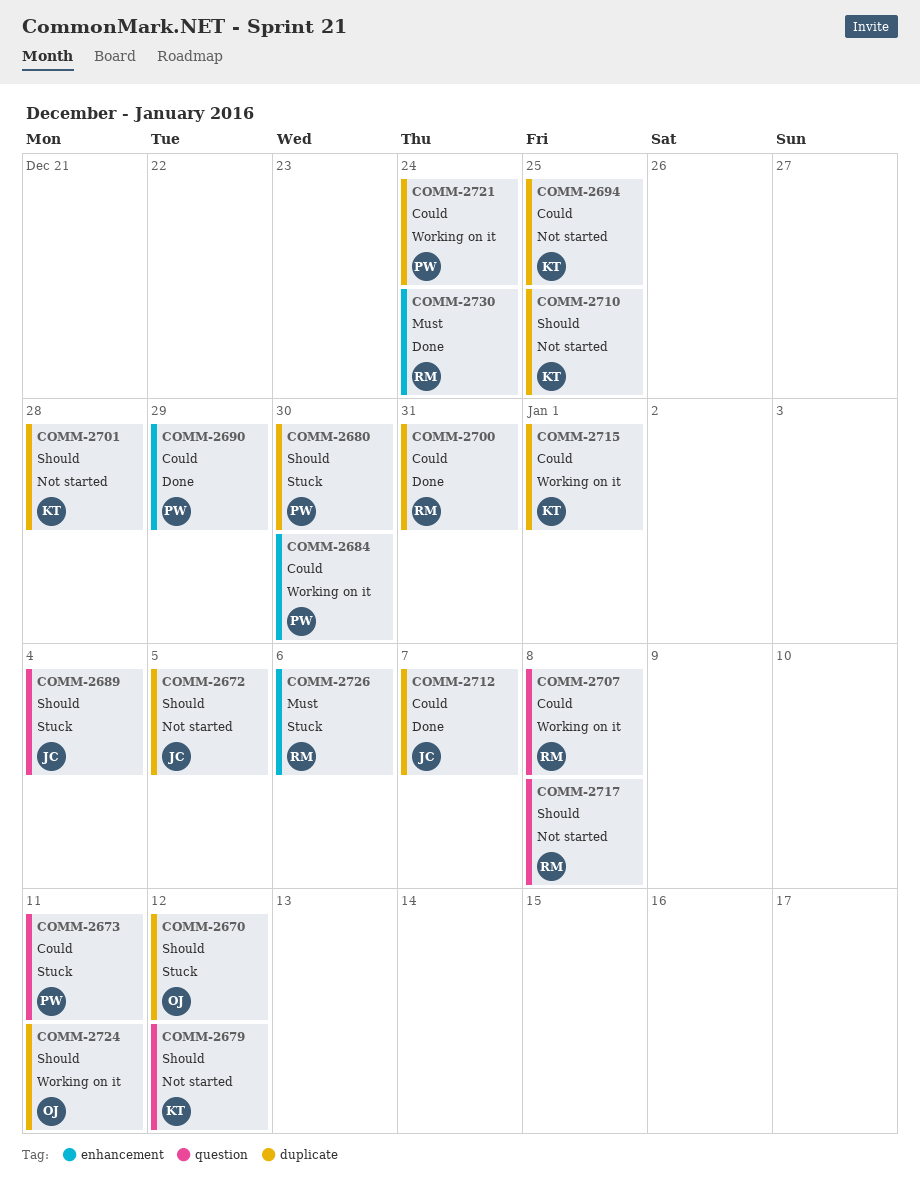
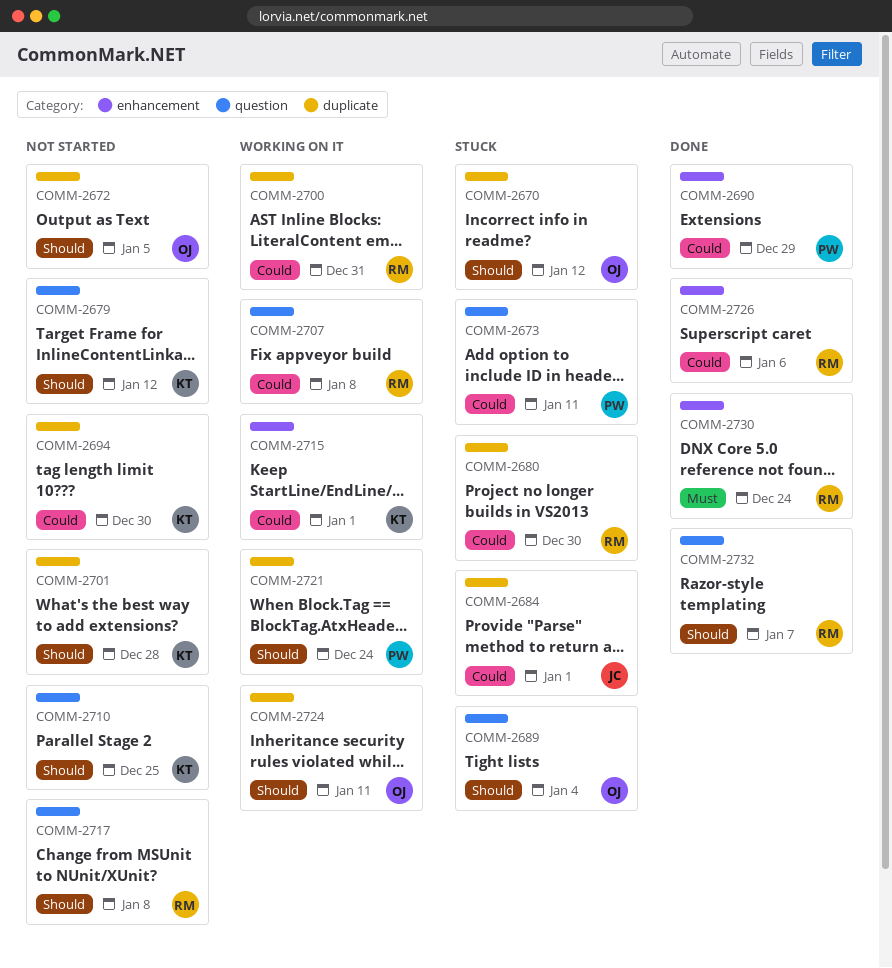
COMM-2672, owner: JC -> OJ
COMM-2680, owner: PW -> RM
COMM-2680, priority: Should -> Could
COMM-2684, status: Working on it -> Stuck
COMM-2684, owner: PW -> JC
COMM-2684, label: enhancement -> duplicate
COMM-2684, due: Dec 30 -> Jan 1
COMM-2689, owner: JC -> OJ
COMM-2694, due: Dec 25 -> Dec 30
COMM-2700, status: Done -> Working on it
COMM-2710, label: duplicate -> question
COMM-2712: present -> none
COMM-2715, label: duplicate -> enhancement
COMM-2721, priority: Could -> Should
COMM-2726, status: Stuck -> Done
COMM-2726, priority: Must -> Could
COMM-2732: none -> present

